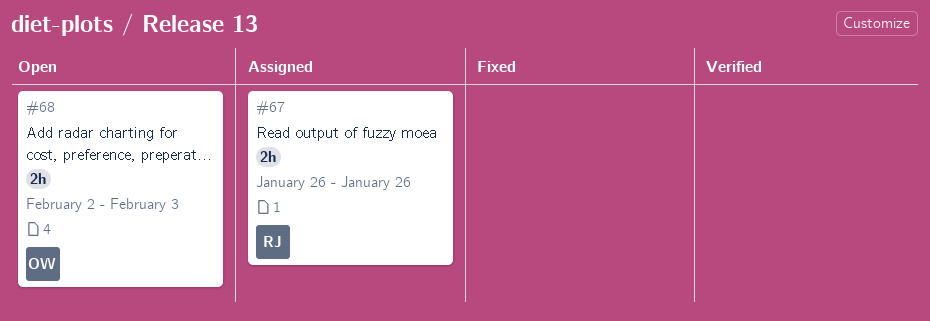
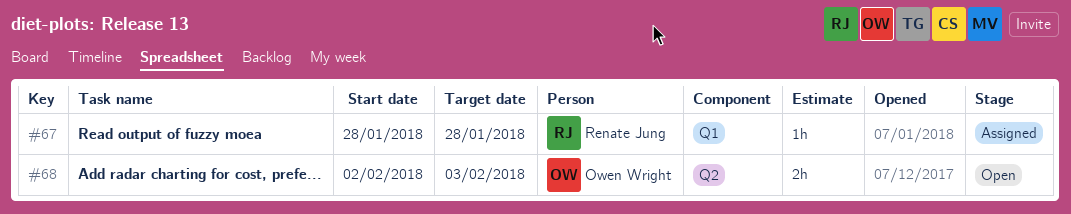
#67, estimate: 2h -> 1h
#67, start: Jan 26 -> Jan 28
#67, due: Jan 26 -> Jan 28

